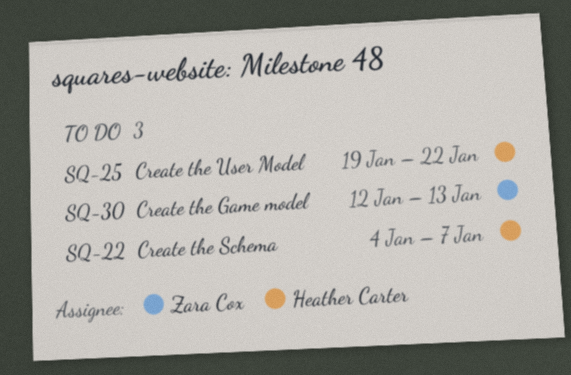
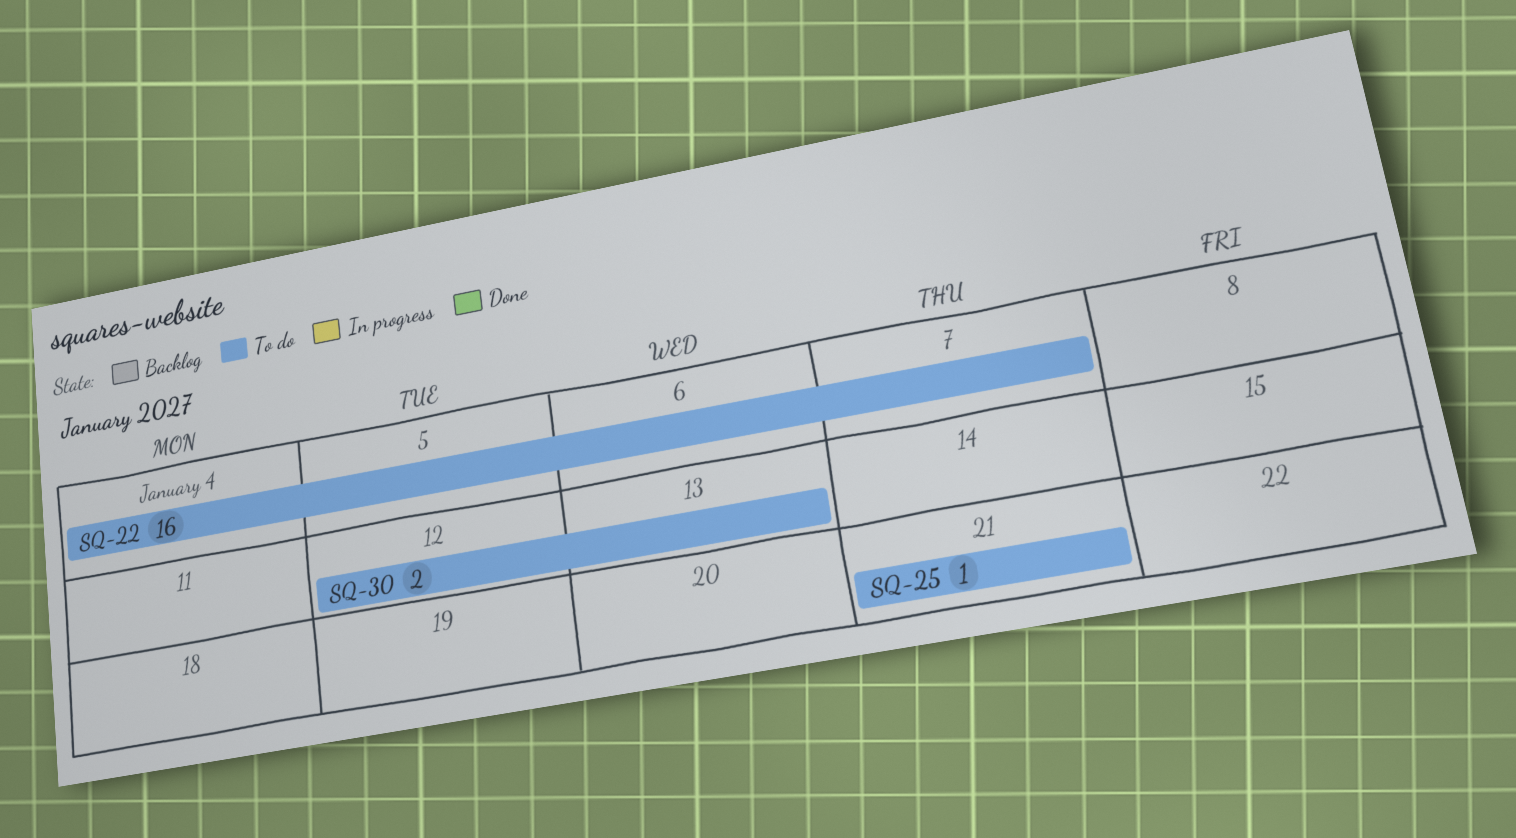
SQ-25, start: Jan 19 -> Jan 21
SQ-25, due: Jan 22 -> Jan 21

